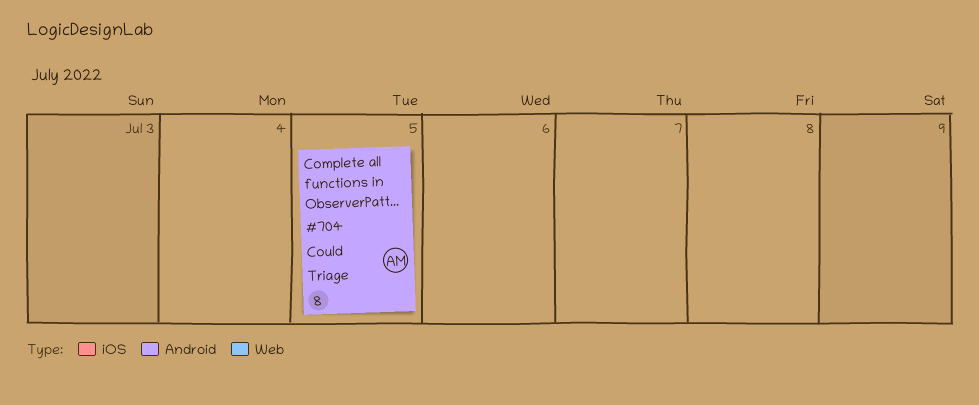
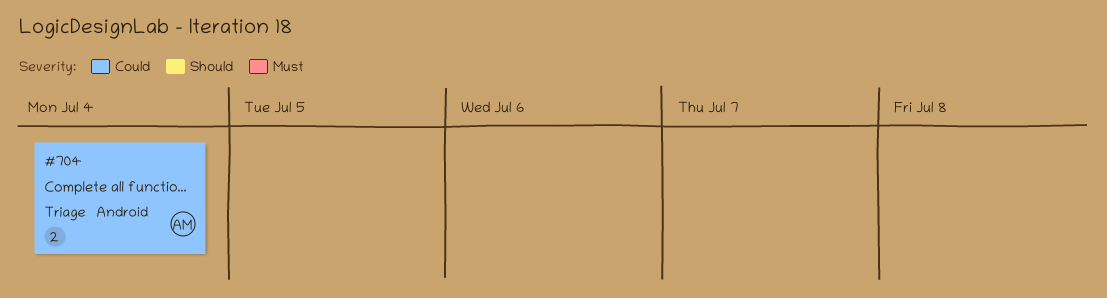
#704, estimate: 8 -> 2
#704, due: Jul 5 -> Jul 4

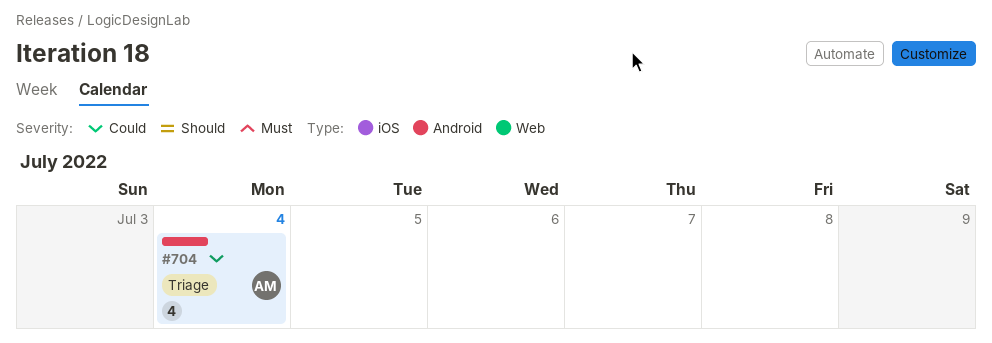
#704, estimate: 2 -> 4

